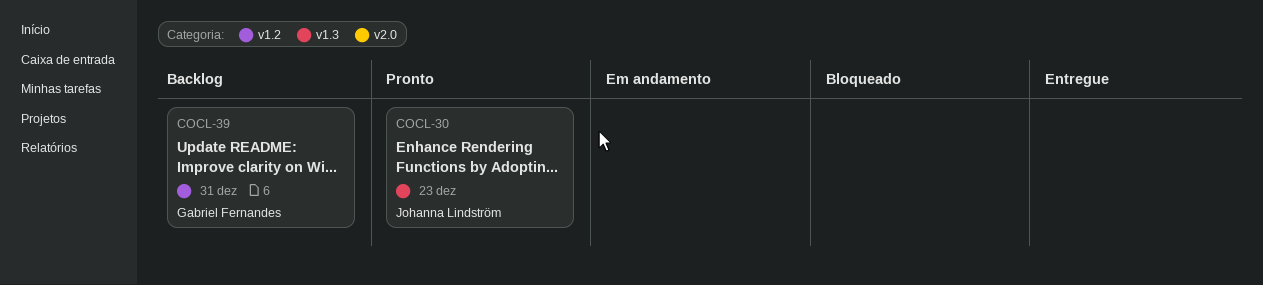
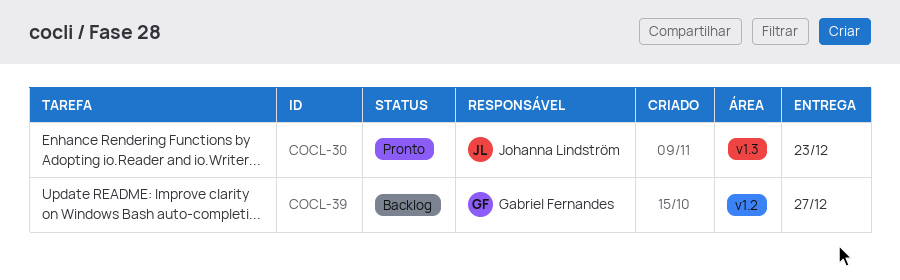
COCL-39, due: Dec 31 -> Dec 27

